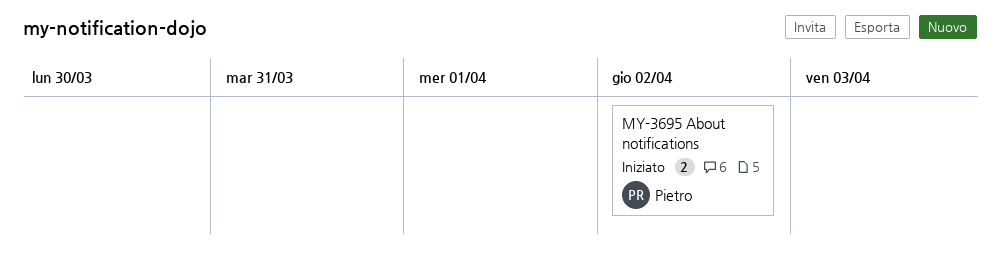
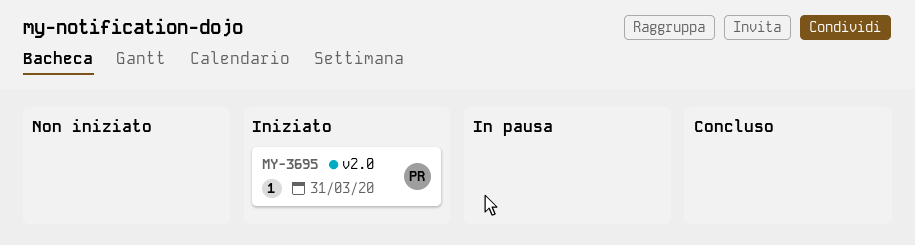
MY-3695, estimate: 2 -> 1
MY-3695, due: Apr 2 -> Mar 31

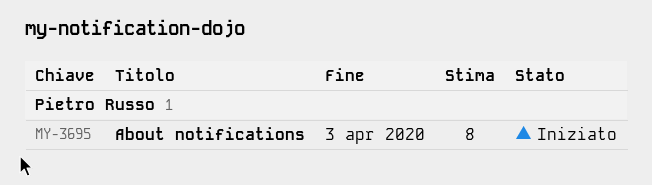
MY-3695, estimate: 1 -> 8
MY-3695, due: Mar 31 -> Apr 3

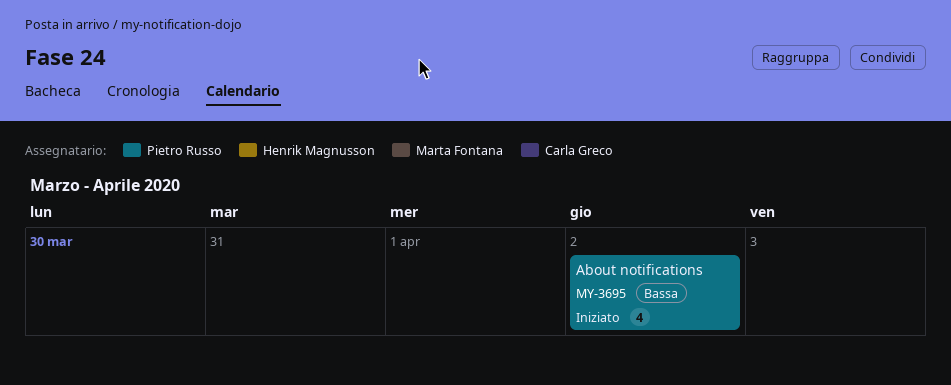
MY-3695, estimate: 8 -> 4
MY-3695, due: Apr 3 -> Apr 2

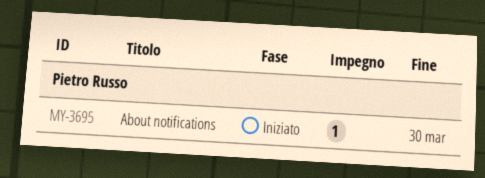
MY-3695, estimate: 4 -> 1
MY-3695, due: Apr 2 -> Mar 30

